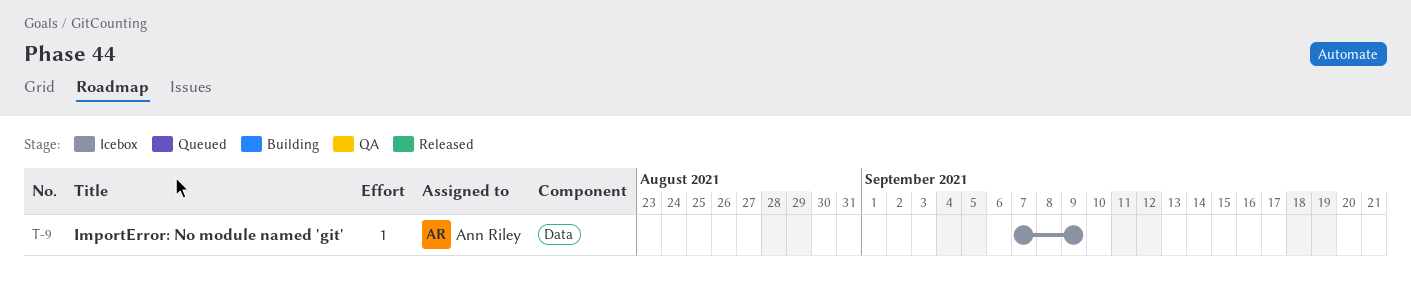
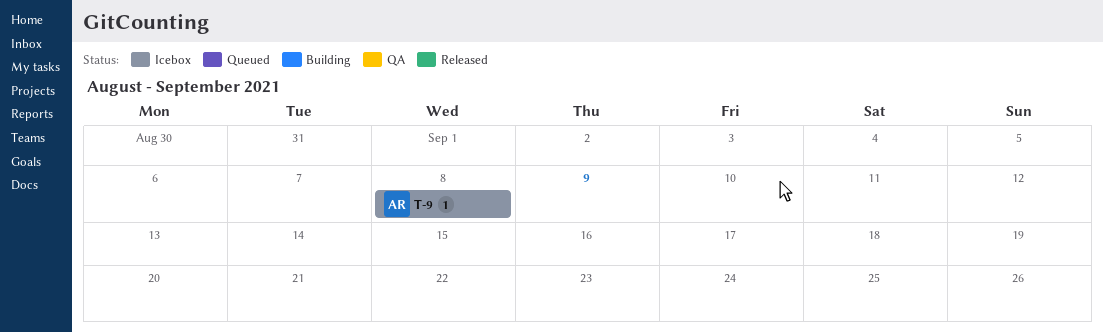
T-9, start: Sep 7 -> Sep 8
T-9, due: Sep 9 -> Sep 8

